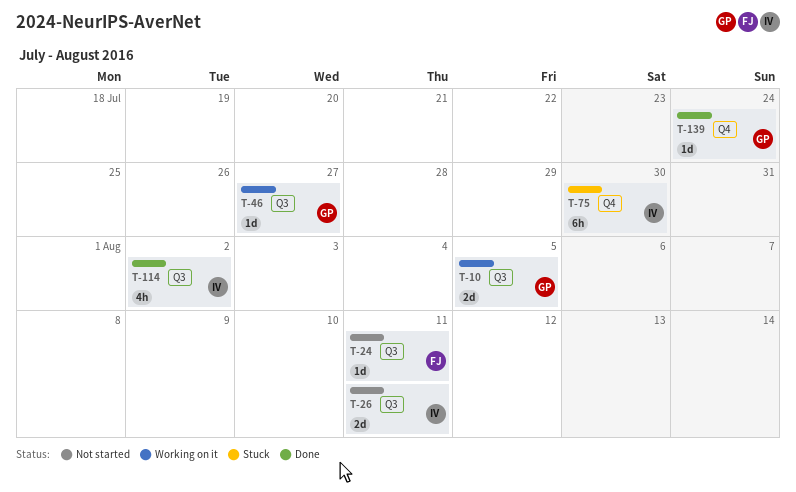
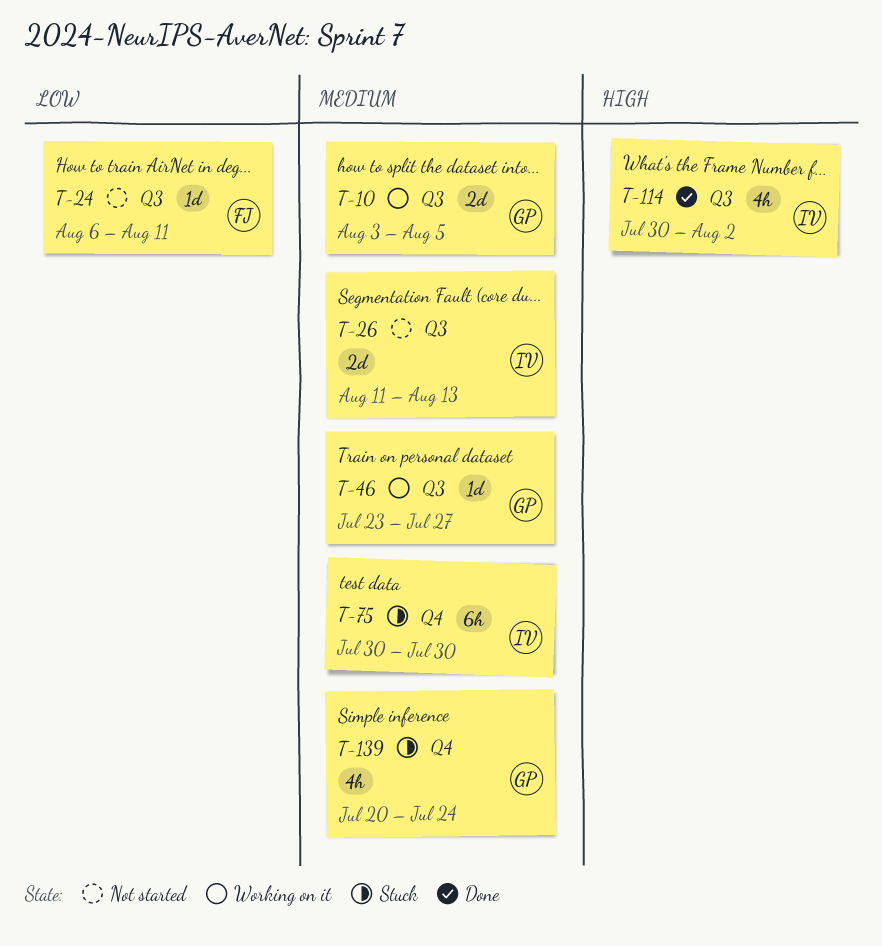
T-26, due: Aug 11 -> Aug 13
T-139, status: Done -> Stuck
T-139, estimate: 1d -> 4h

